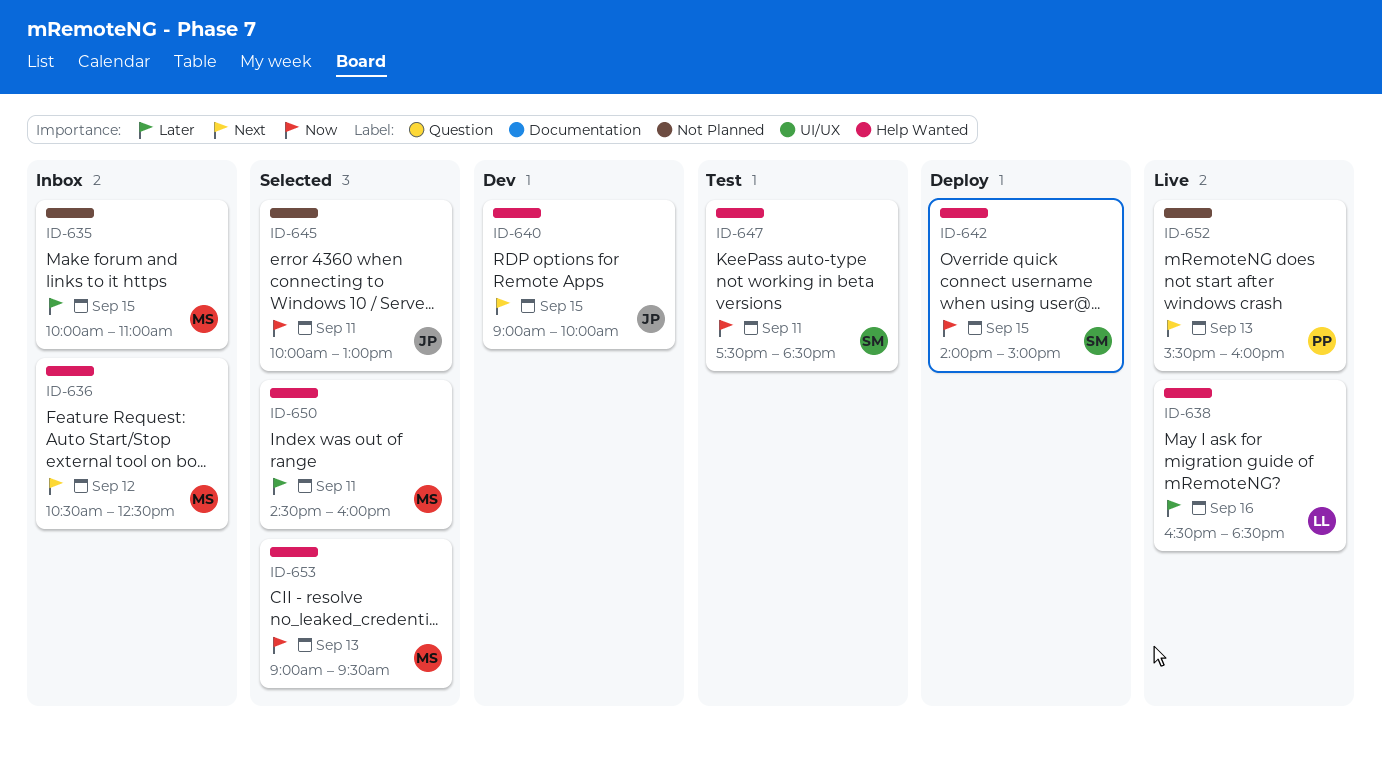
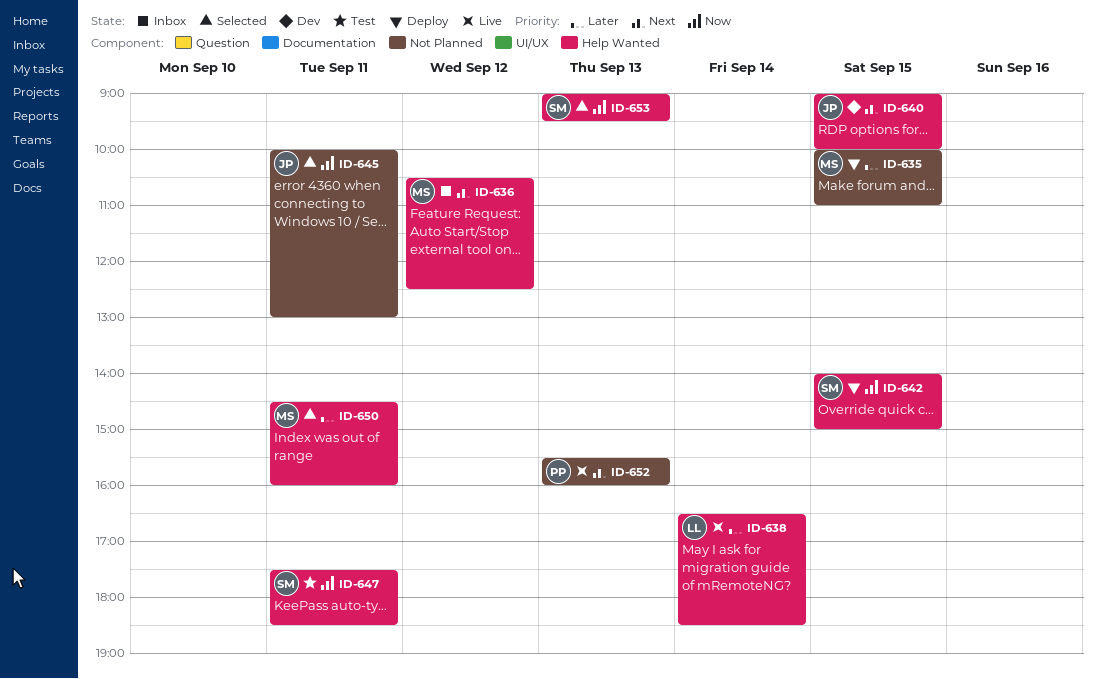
ID-635, status: Inbox -> Deploy
ID-638, day: Sep 16 -> Sep 14
ID-653, owner: MS -> SM

